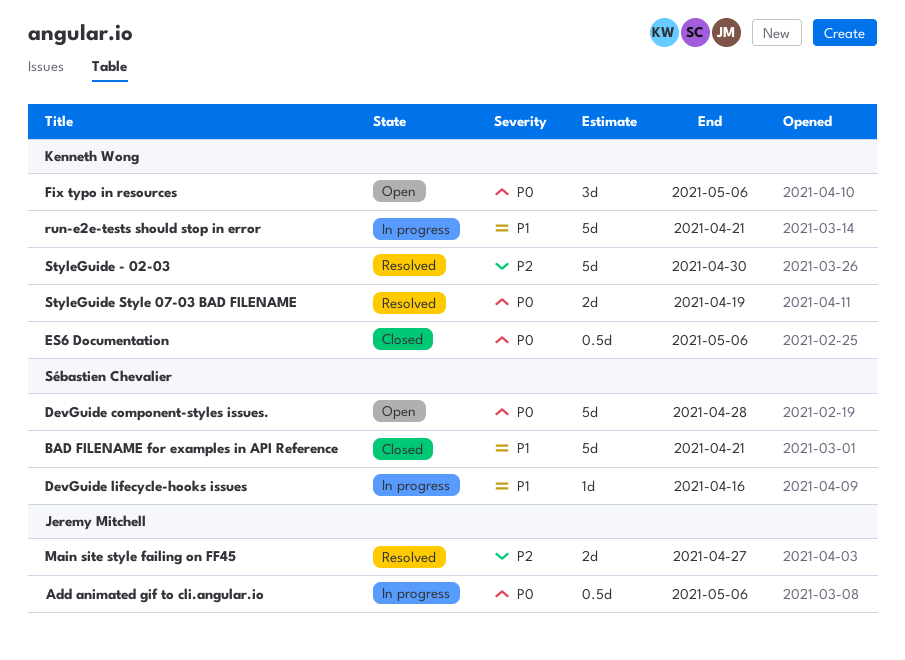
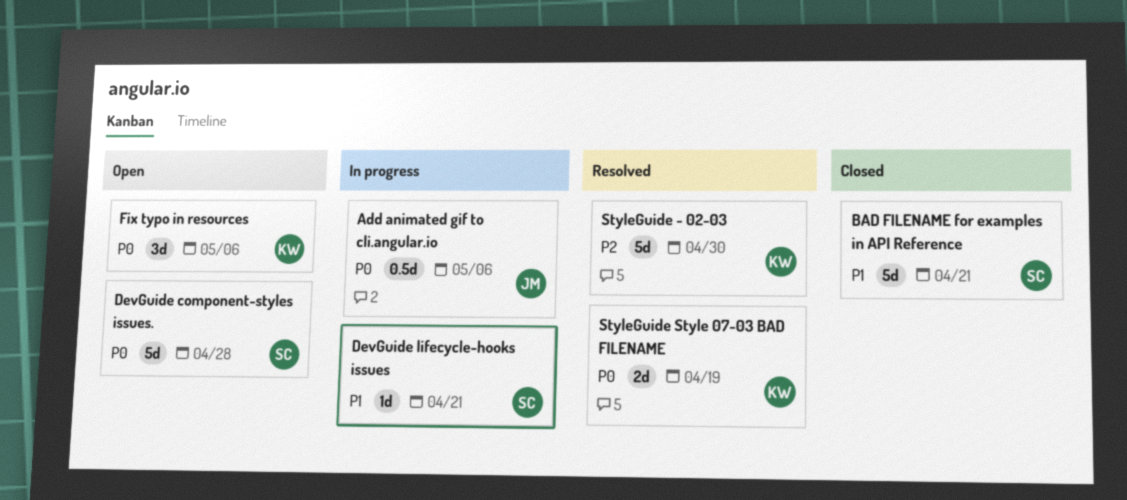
DevGuide lifecycle-hooks issues, due: Apr 16 -> Apr 21
ES6 Documentation: present -> none
Main site style failing on FF45: present -> none
run-e2e-tests should stop in error: present -> none

